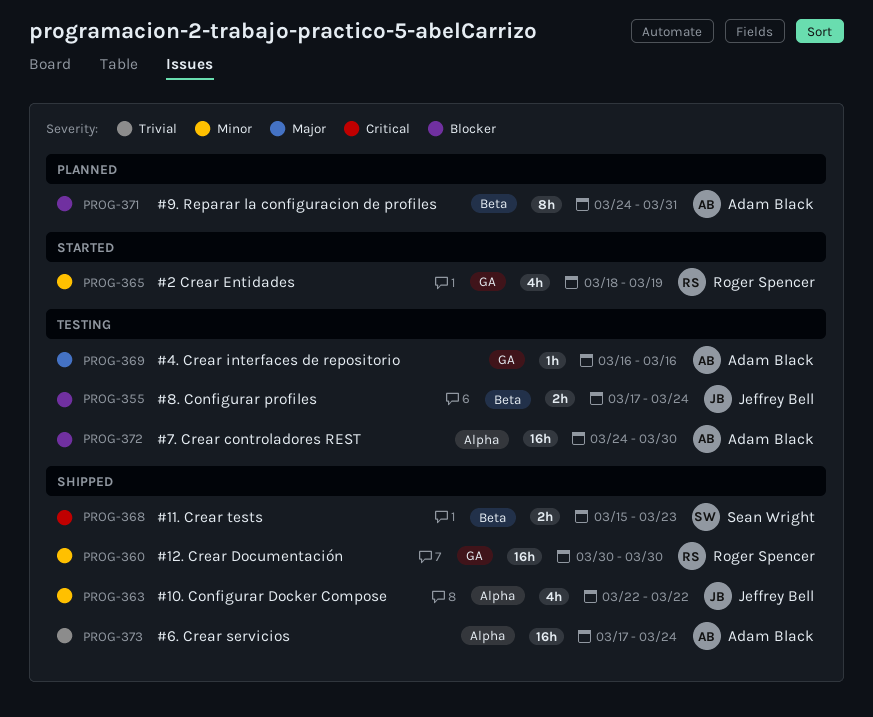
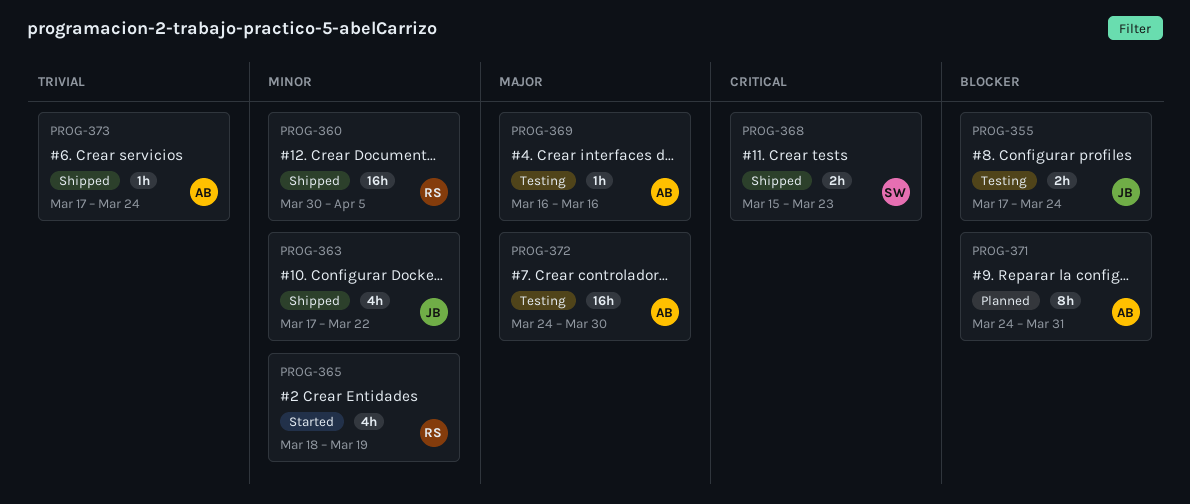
PROG-360, due: Mar 30 -> Apr 5
PROG-363, start: Mar 22 -> Mar 17
PROG-372, priority: Blocker -> Major
PROG-373, estimate: 16h -> 1h

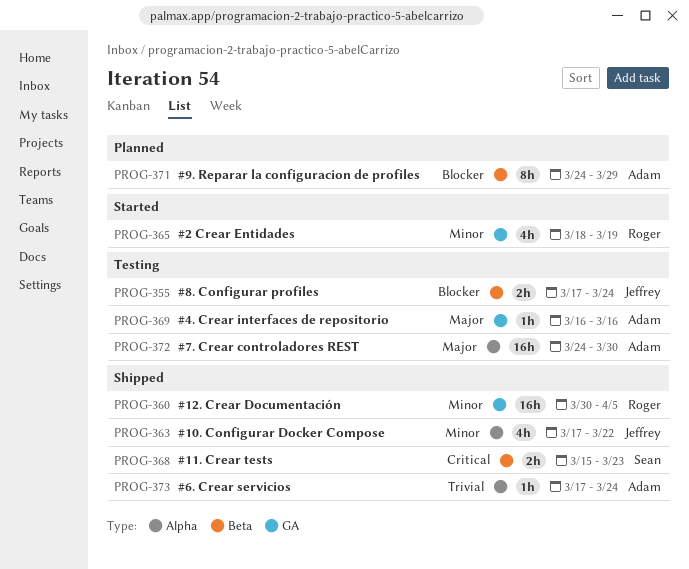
PROG-371, due: Mar 31 -> Mar 29

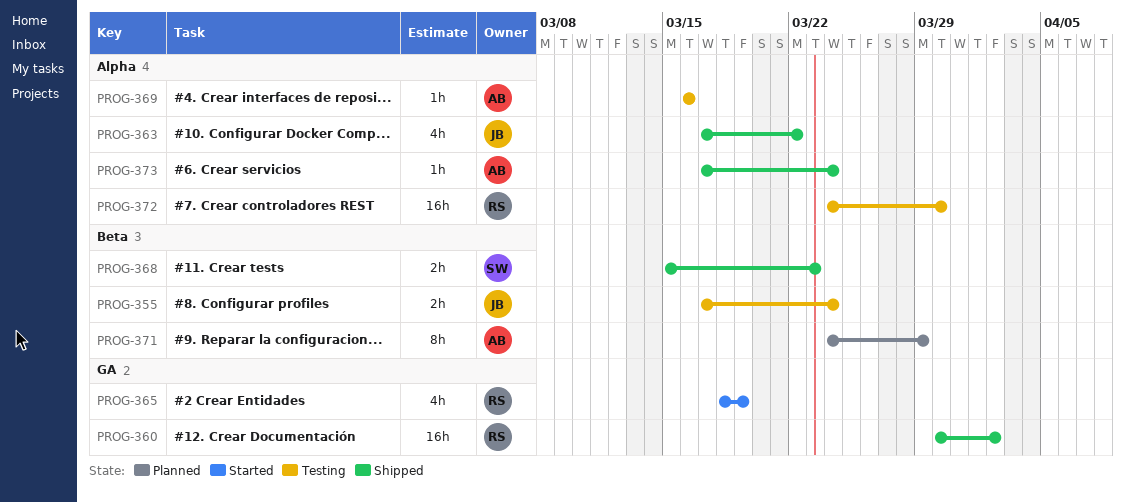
PROG-360, due: Apr 5 -> Apr 2
PROG-369, label: GA -> Alpha
PROG-372, owner: Adam -> Roger

